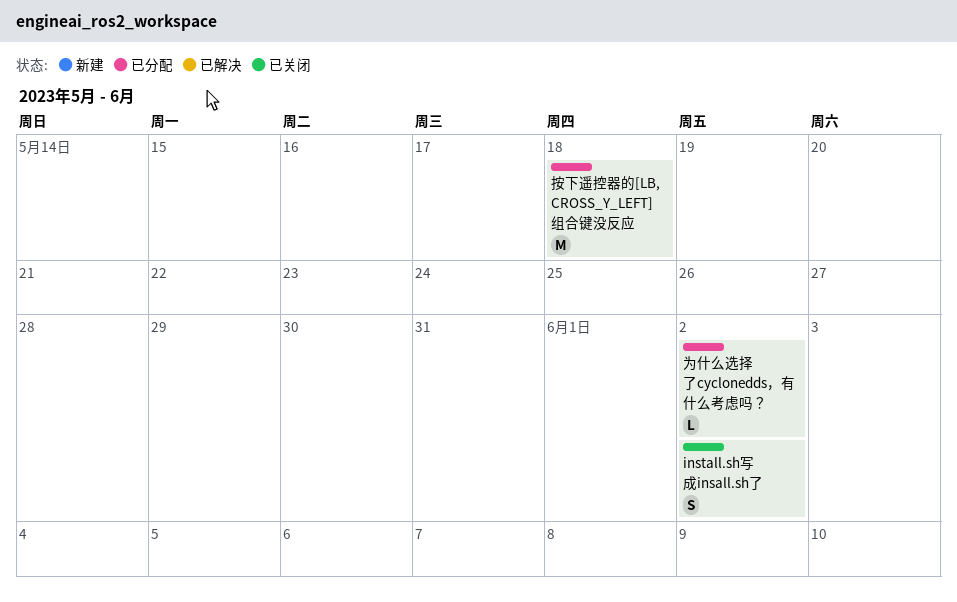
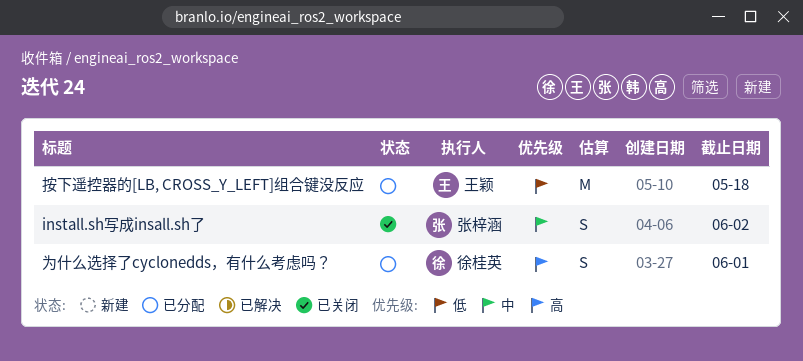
为什么选择了cyclonedds，有什么考虑吗？, estimate: L -> S
为什么选择了cyclonedds，有什么考虑吗？, due: Jun 2 -> Jun 1

